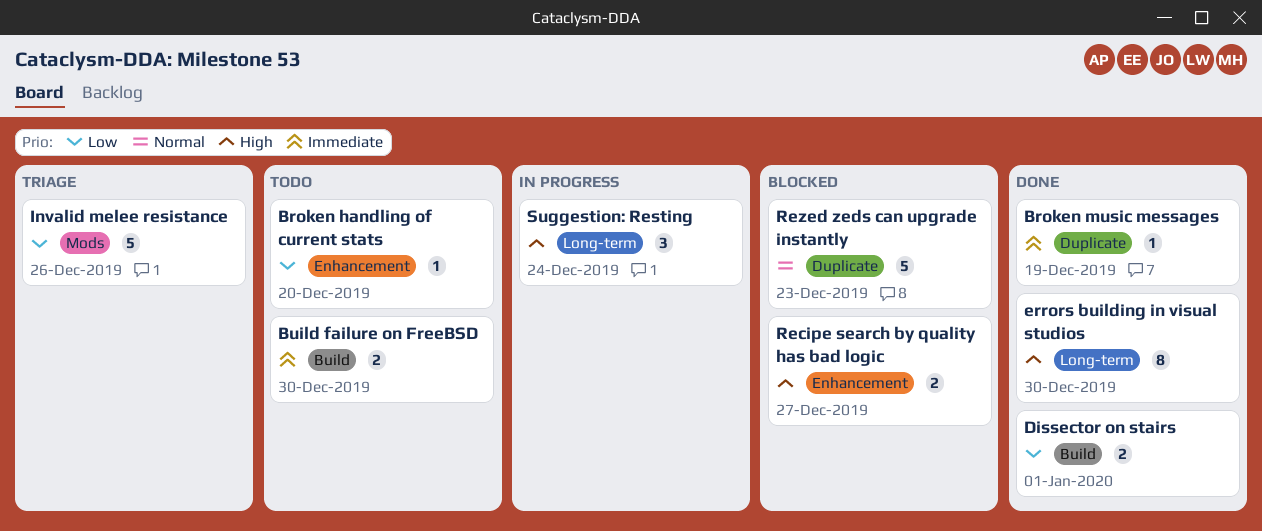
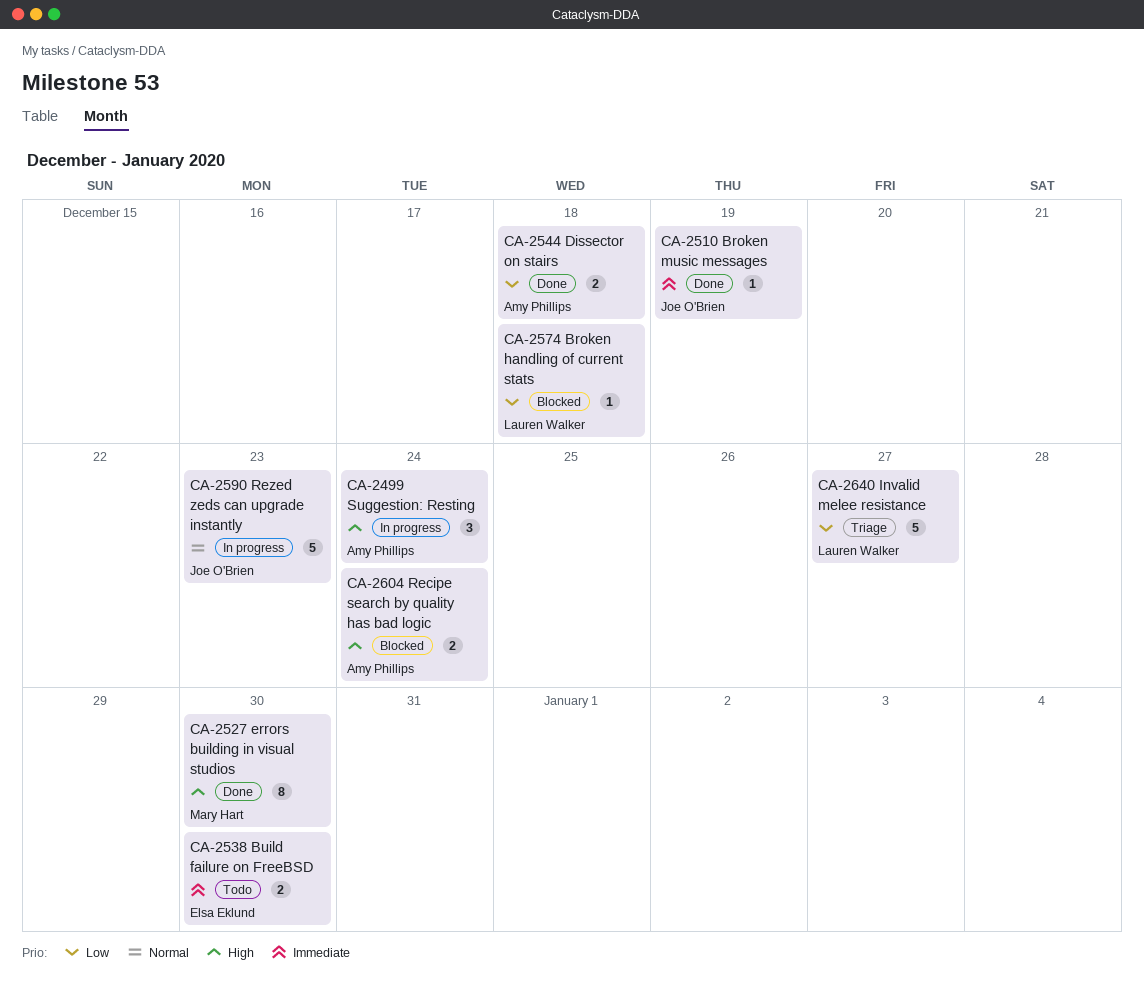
Broken handling of current stats, status: Todo -> Blocked
Broken handling of current stats, due: Dec 20 -> Dec 18
Dissector on stairs, due: Jan 1 -> Dec 18
Invalid melee resistance, due: Dec 26 -> Dec 27
Recipe search by quality has bad logic, due: Dec 27 -> Dec 24
Rezed zeds can upgrade instantly, status: Blocked -> In progress

